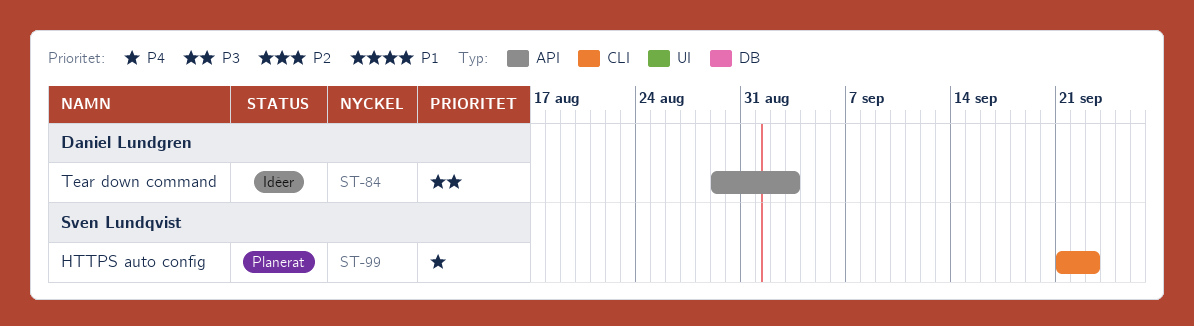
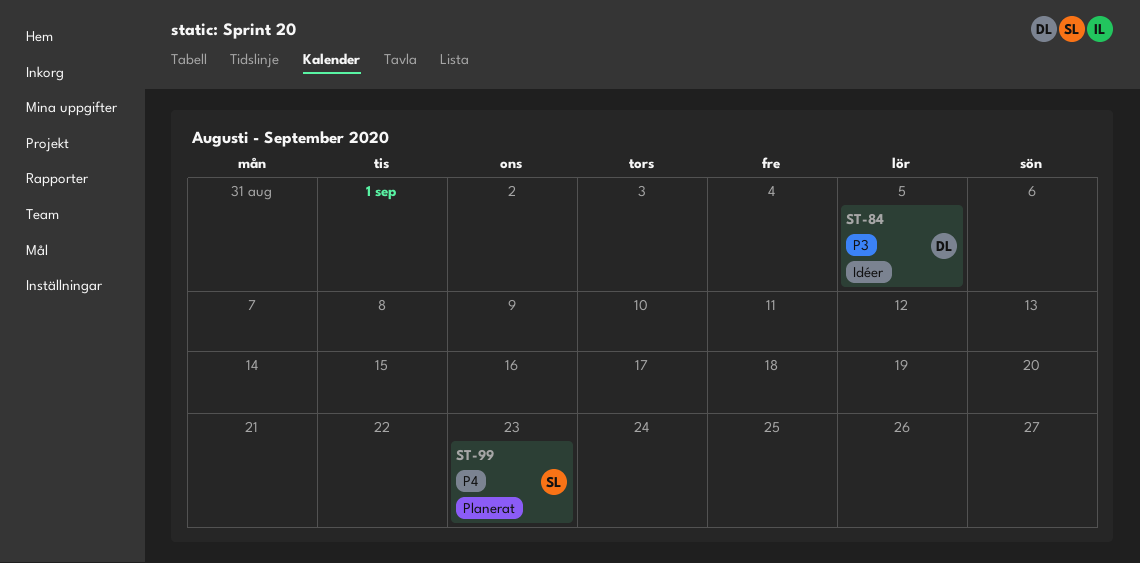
ST-84, due: Sep 3 -> Sep 5

